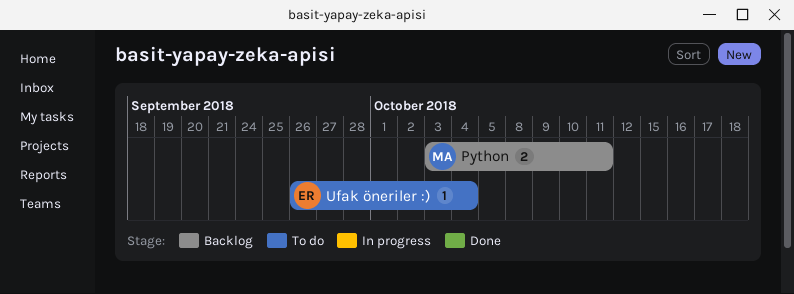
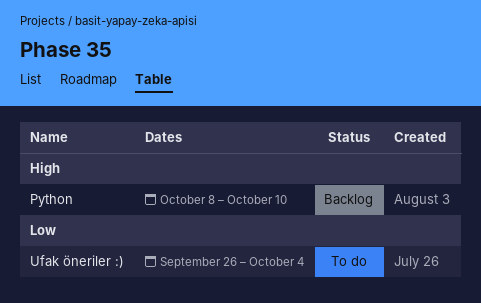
Python, start: Oct 3 -> Oct 8
Python, due: Oct 11 -> Oct 10

